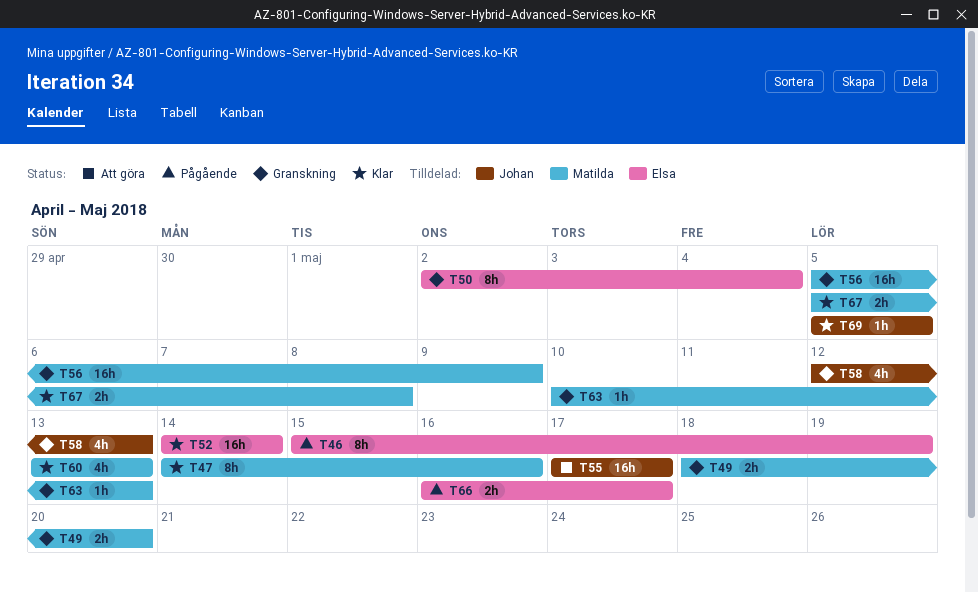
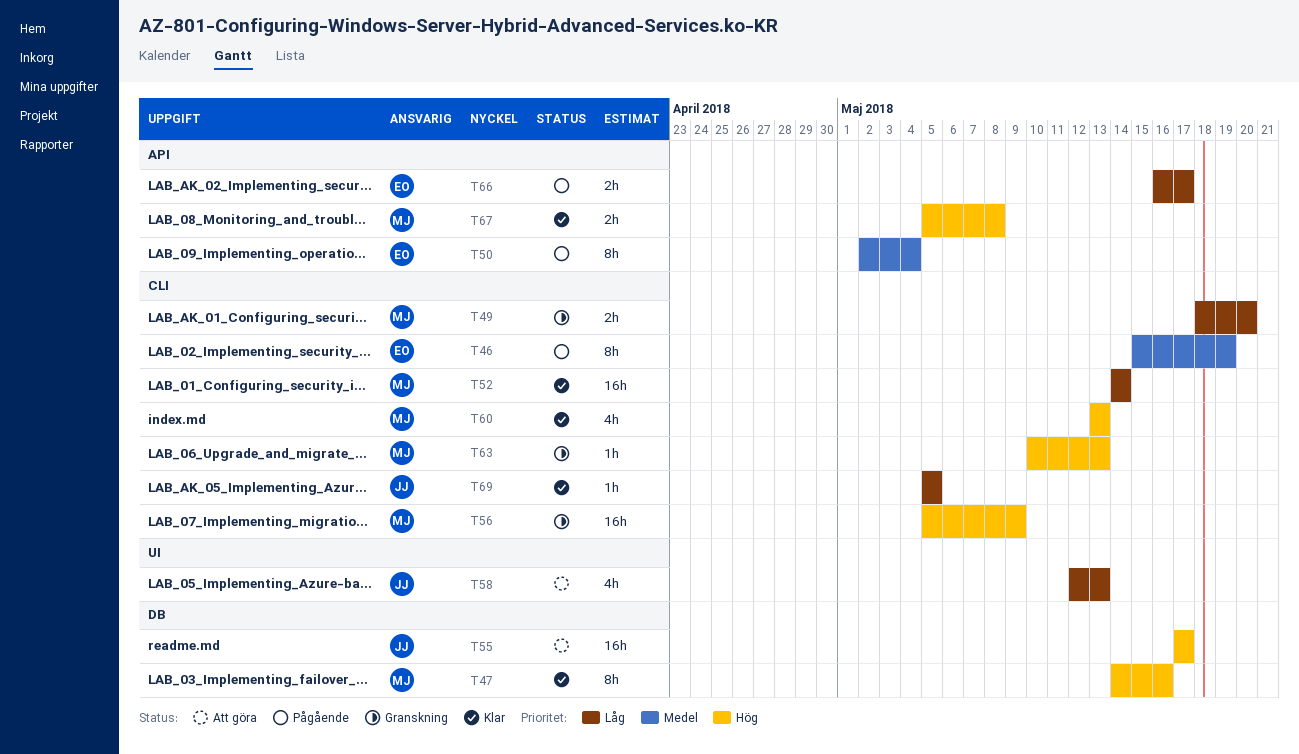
T50, status: Granskning -> Pågående
T52, owner: Elsa -> Matilda
T58, status: Granskning -> Att göra

